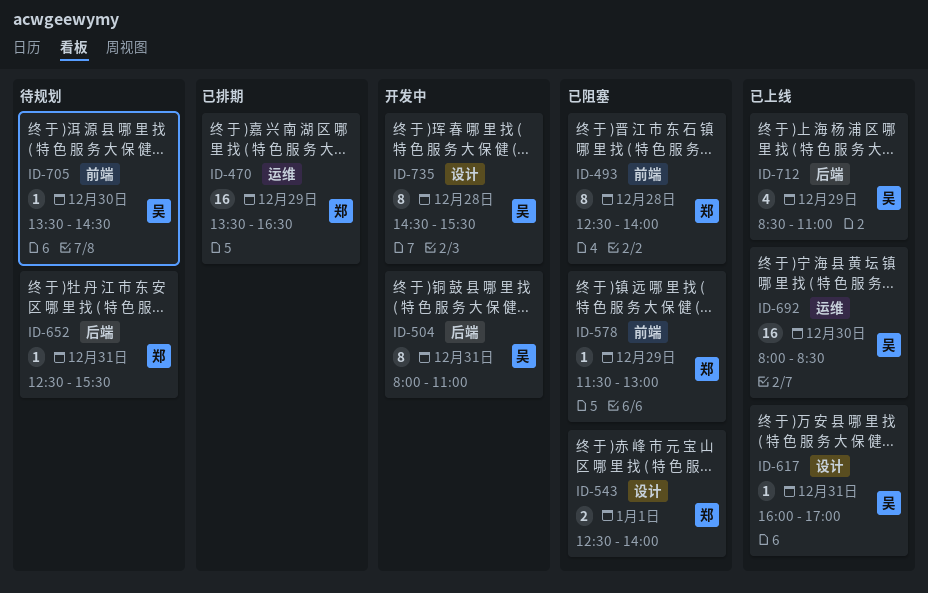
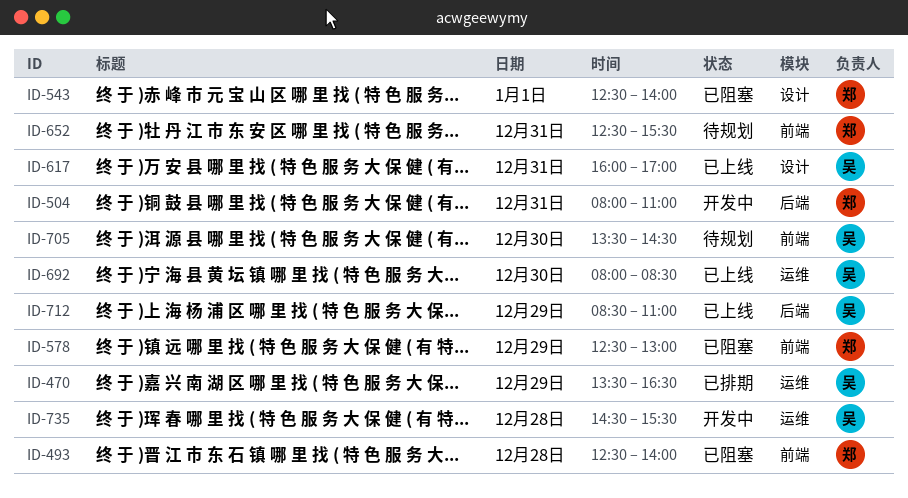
ID-470, owner: 郑 -> 吴
ID-504, owner: 吴 -> 郑
ID-578, begins: 11:30 -> 12:30
ID-652, label: 后端 -> 前端
ID-735, label: 设计 -> 运维

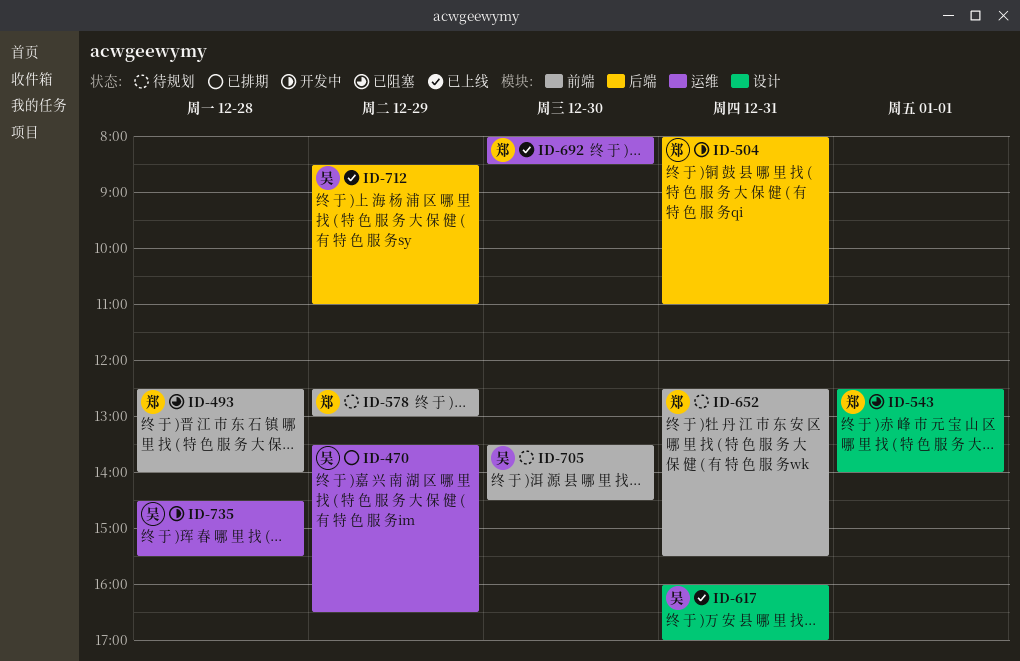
ID-578, status: 已阻塞 -> 待规划
ID-692, owner: 吴 -> 郑

